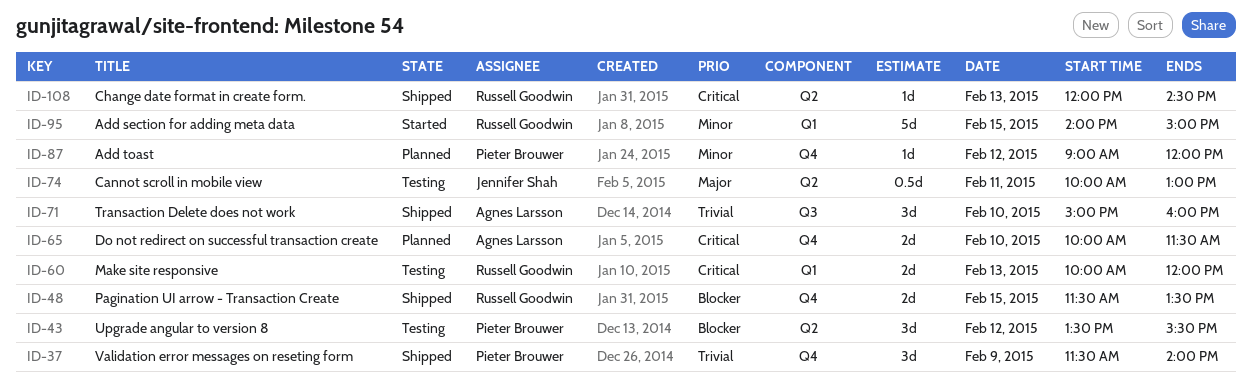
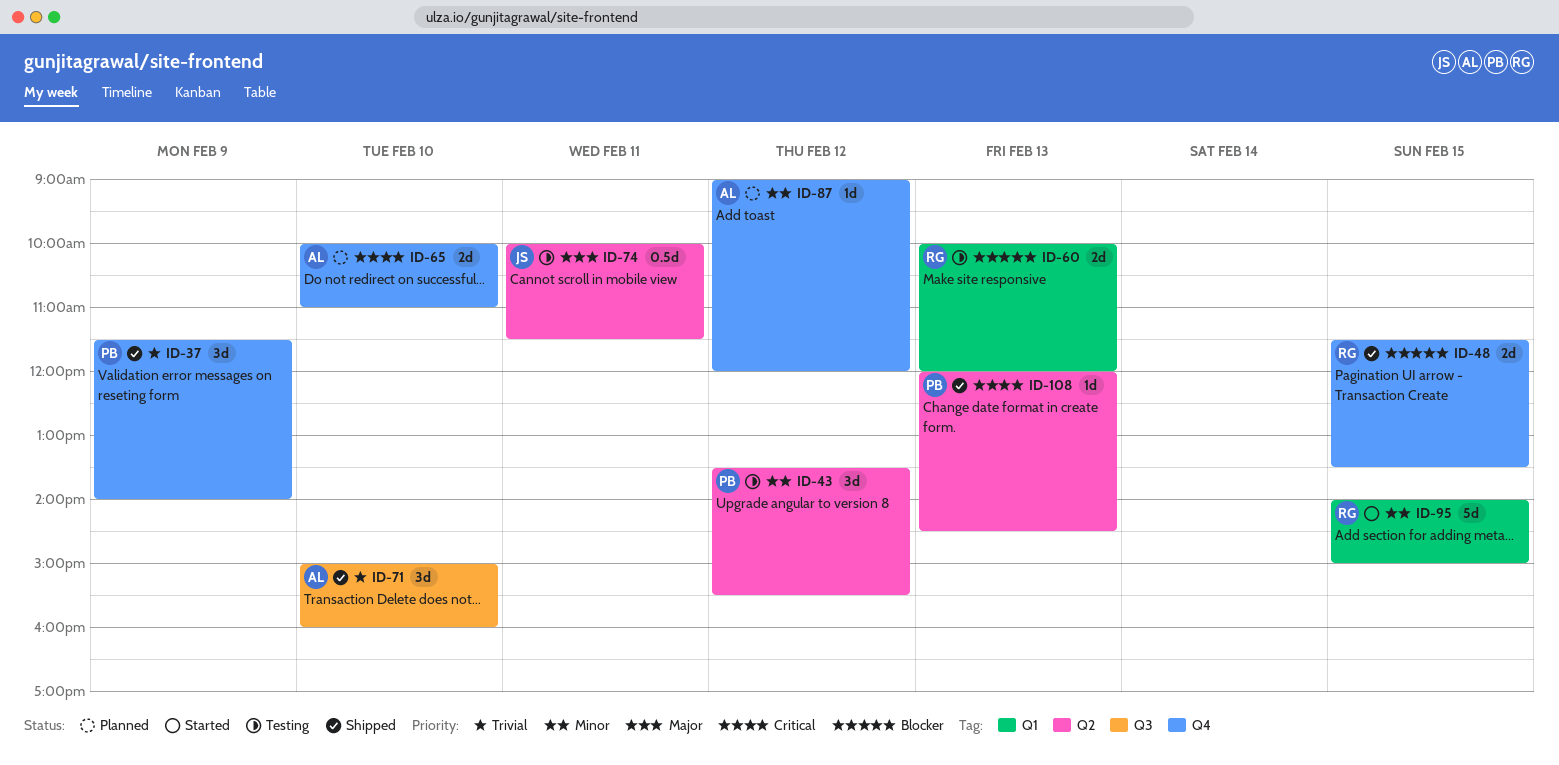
ID-43, priority: Blocker -> Minor
ID-60, priority: Critical -> Blocker
ID-65, ends: 11:30 -> 11:00
ID-74, ends: 13:00 -> 11:30
ID-87, owner: Pieter Brouwer -> Agnes Larsson
ID-108, owner: Russell Goodwin -> Pieter Brouwer

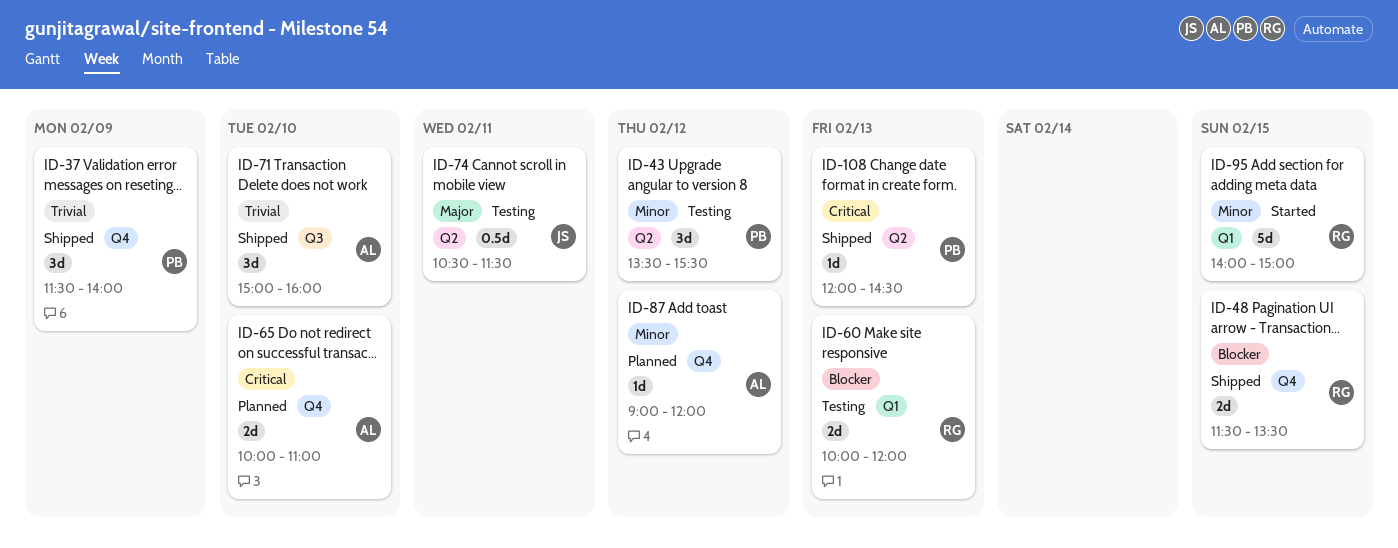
ID-74, begins: 10:00 -> 10:30

